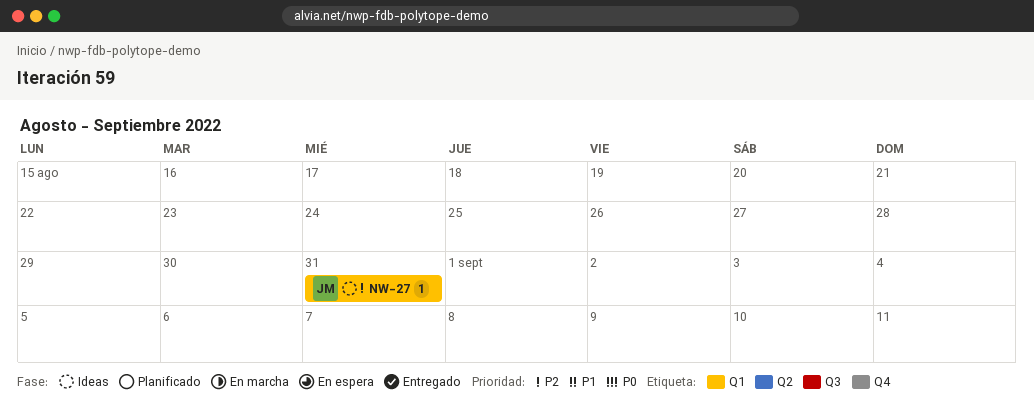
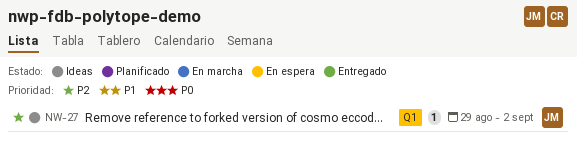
NW-27, start: Aug 31 -> Aug 29
NW-27, due: Aug 31 -> Sep 2

